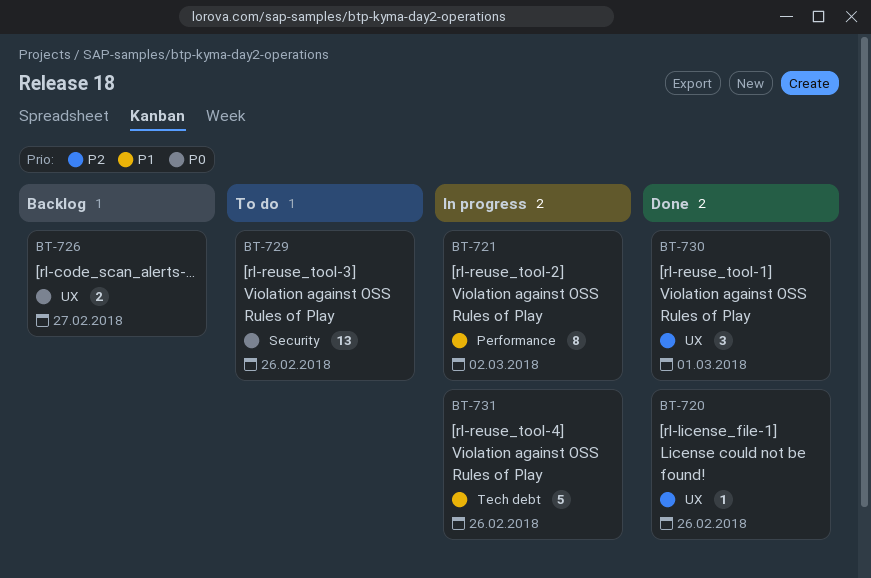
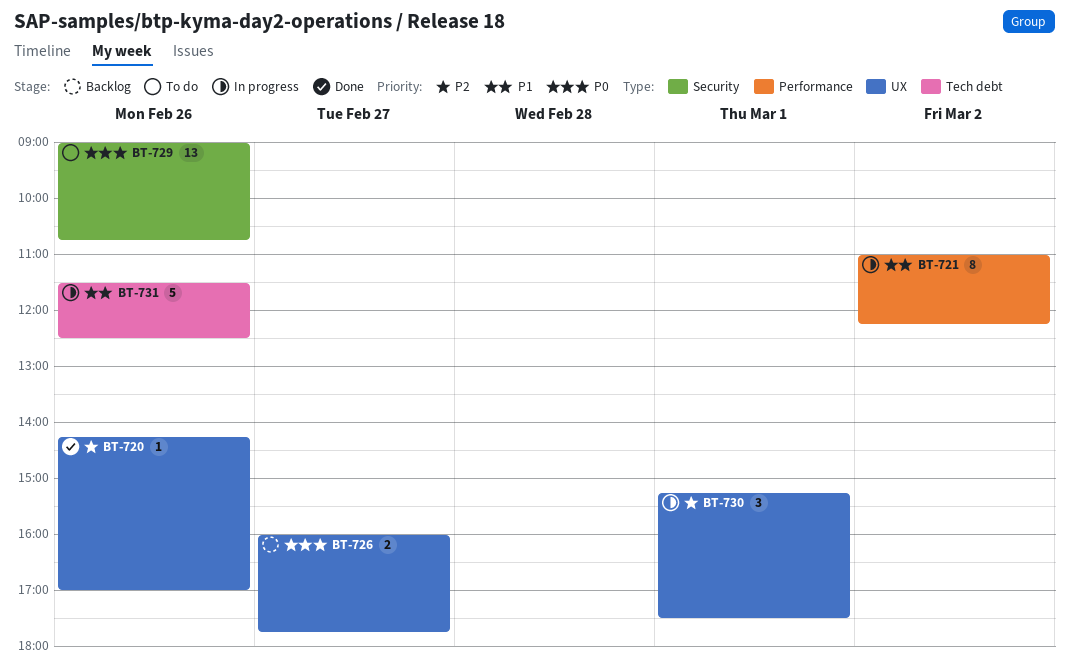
BT-730, status: Done -> In progress

